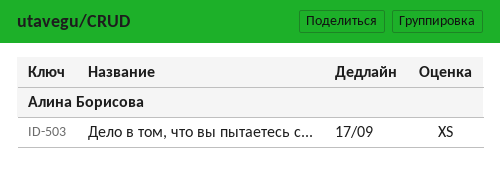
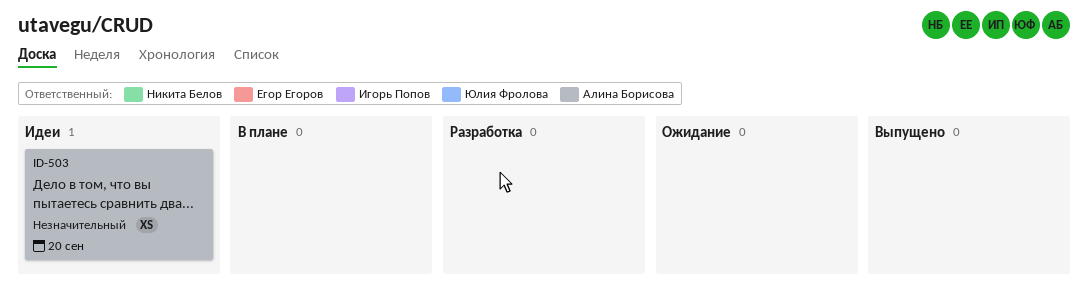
ID-503, due: Sep 17 -> Sep 20

